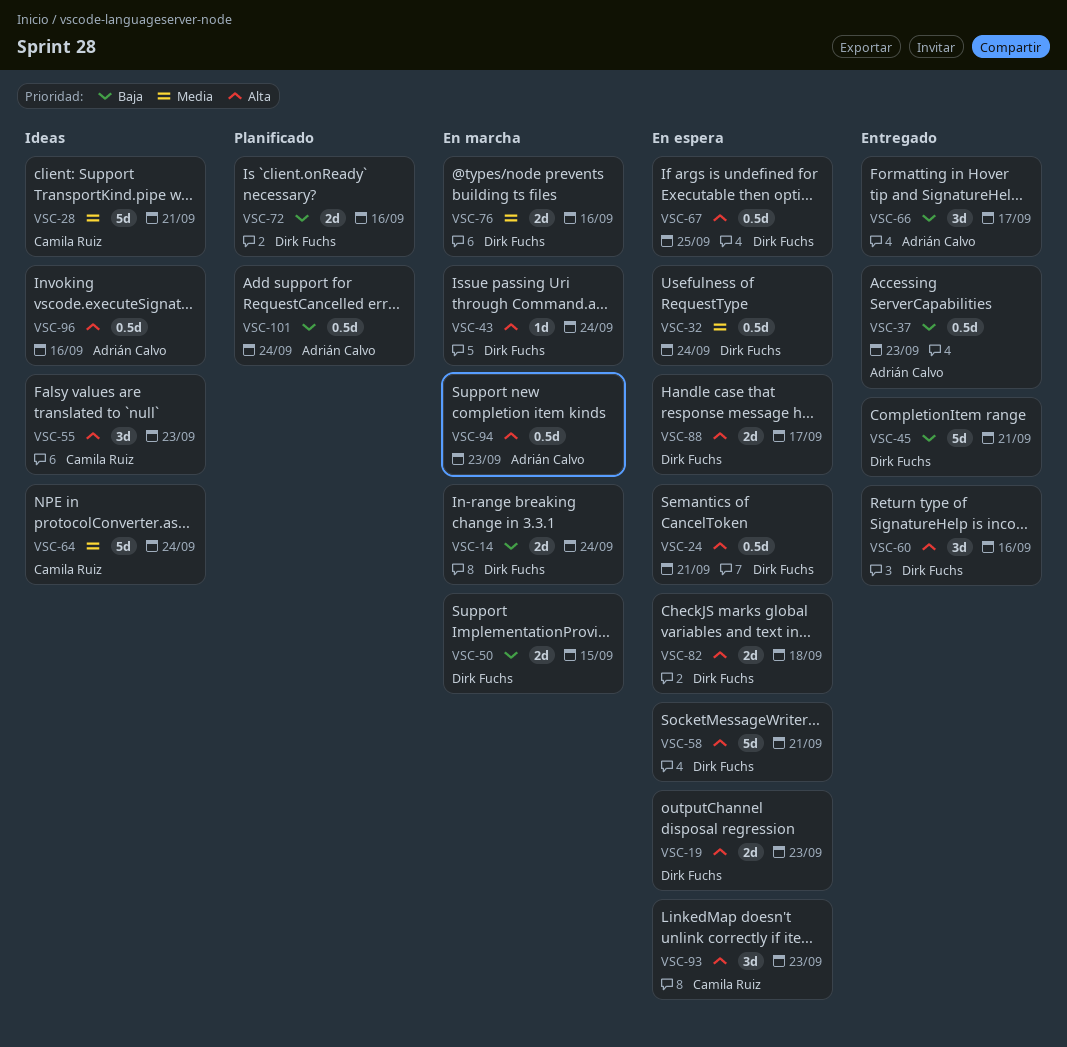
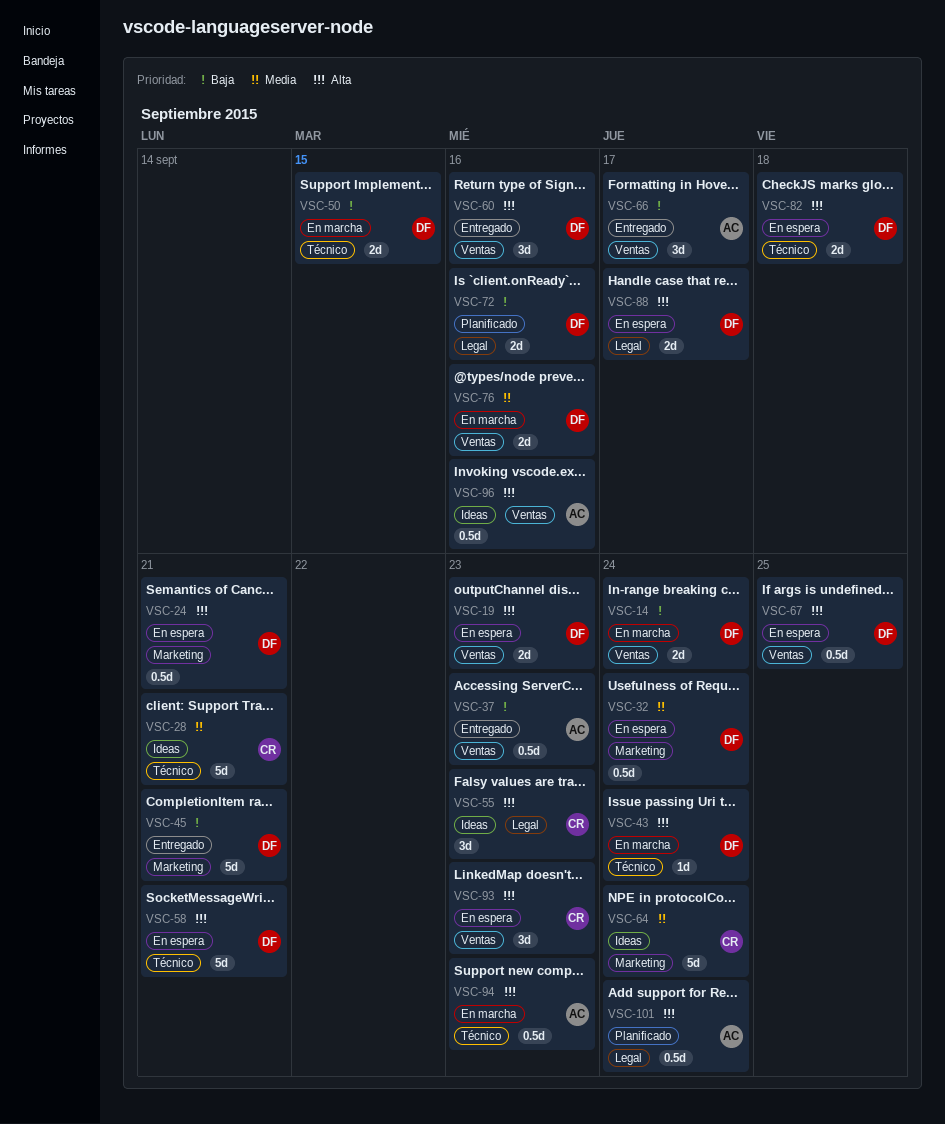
VSC-101, priority: Baja -> Alta

